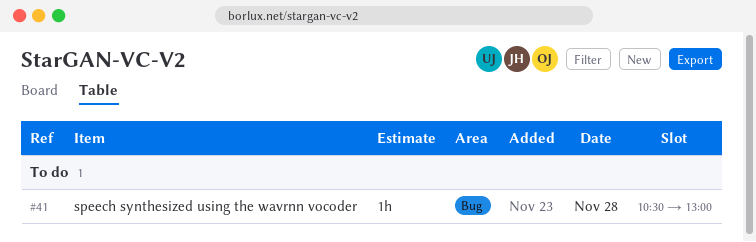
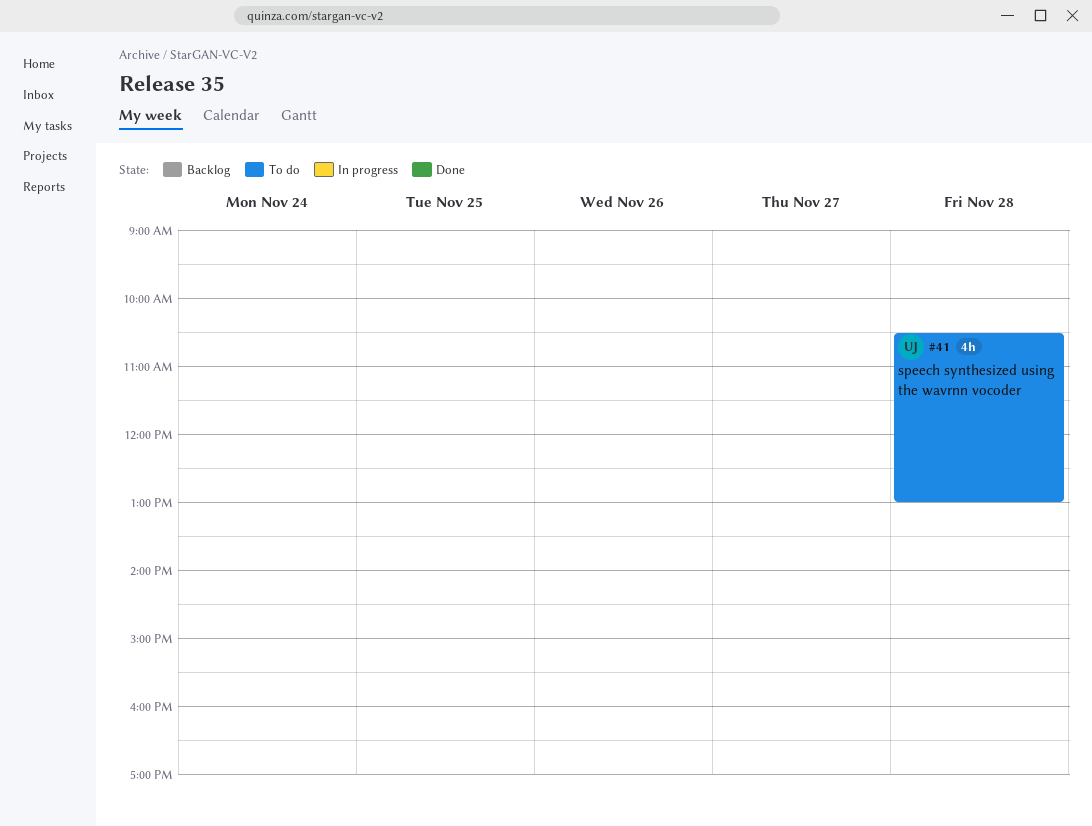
#41, estimate: 1h -> 4h

